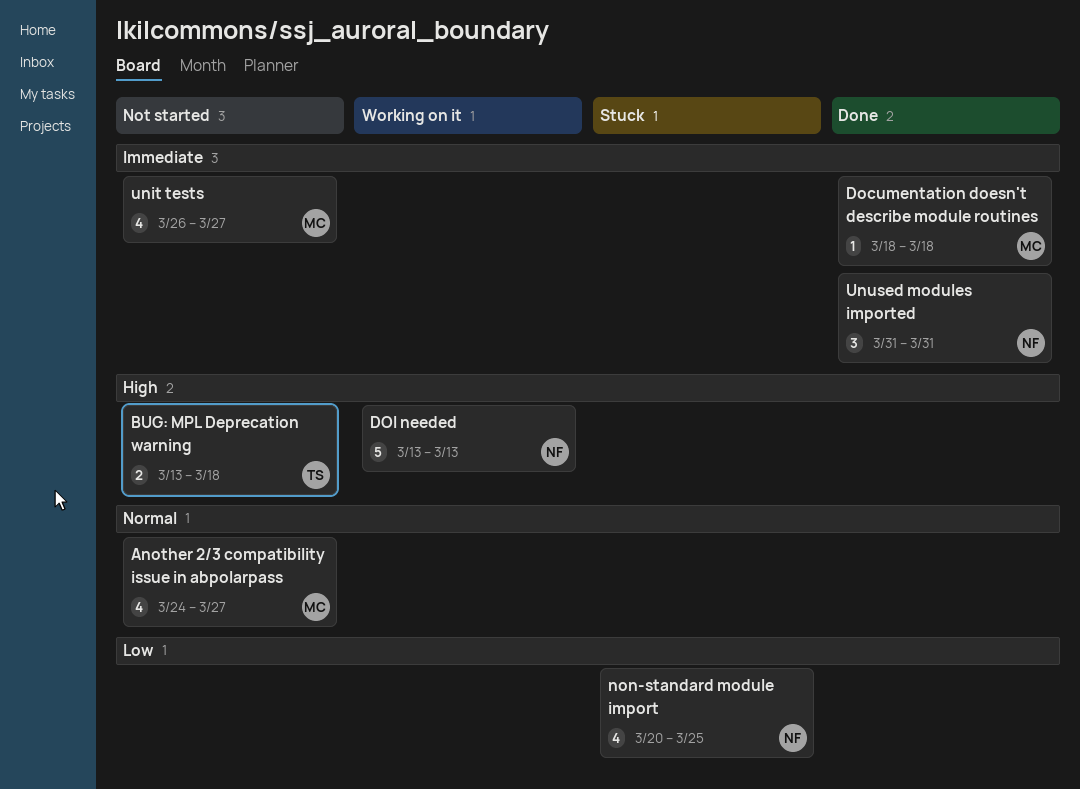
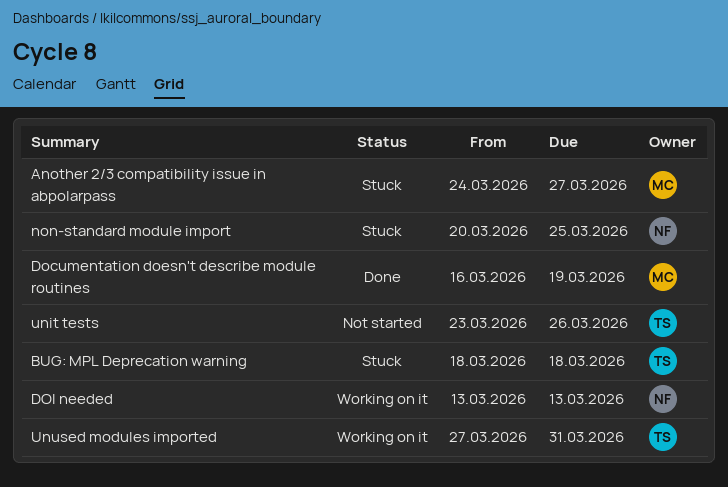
Another 2/3 compatibility issue in abpolarpass, status: Not started -> Stuck
BUG: MPL Deprecation warning, status: Not started -> Stuck
BUG: MPL Deprecation warning, start: Mar 13 -> Mar 18
Documentation doesn't describe module routines, start: Mar 18 -> Mar 16
Documentation doesn't describe module routines, due: Mar 18 -> Mar 19
unit tests, owner: MC -> TS
unit tests, start: Mar 26 -> Mar 23
unit tests, due: Mar 27 -> Mar 26
Unused modules imported, status: Done -> Working on it
Unused modules imported, owner: NF -> TS
Unused modules imported, start: Mar 31 -> Mar 27

